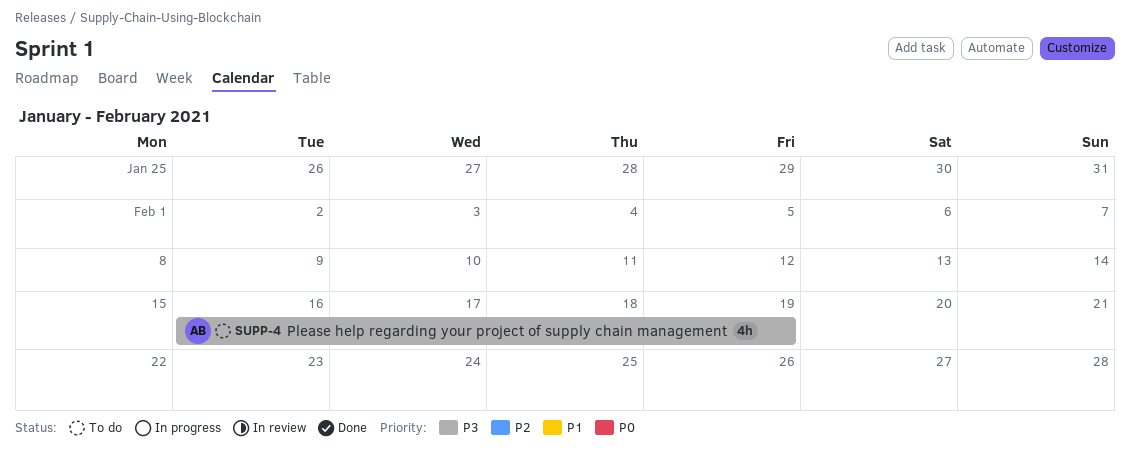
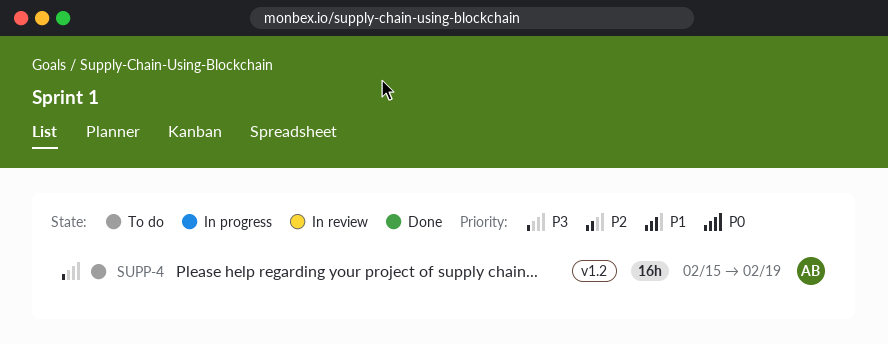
SUPP-4, estimate: 4h -> 16h
SUPP-4, start: Feb 16 -> Feb 15

